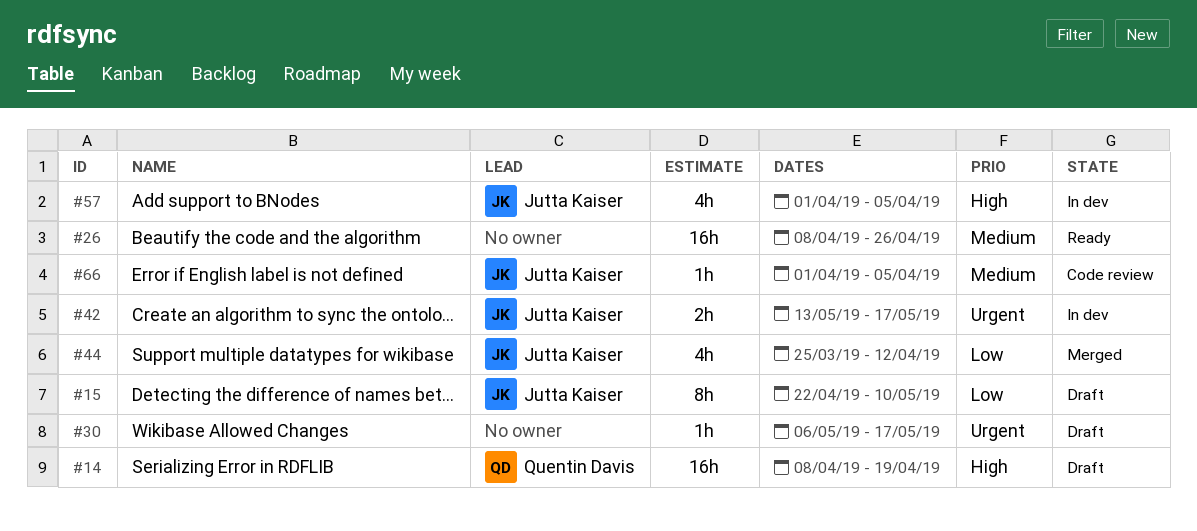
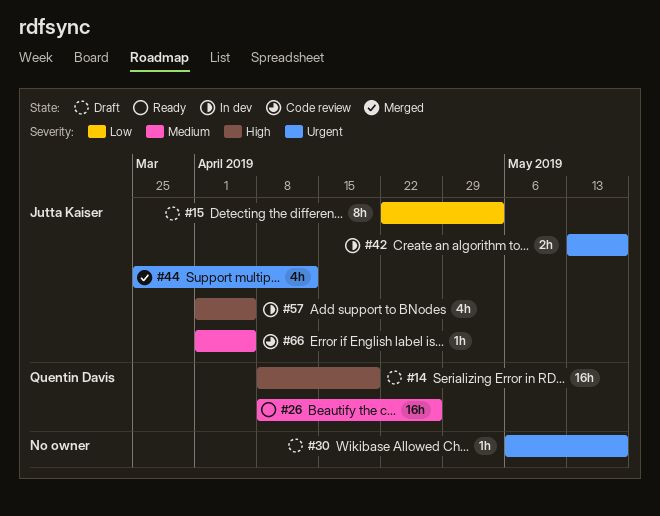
#15, due: May 10 -> May 3
#26, owner: none -> Quentin Davis
#44, priority: Low -> Urgent

